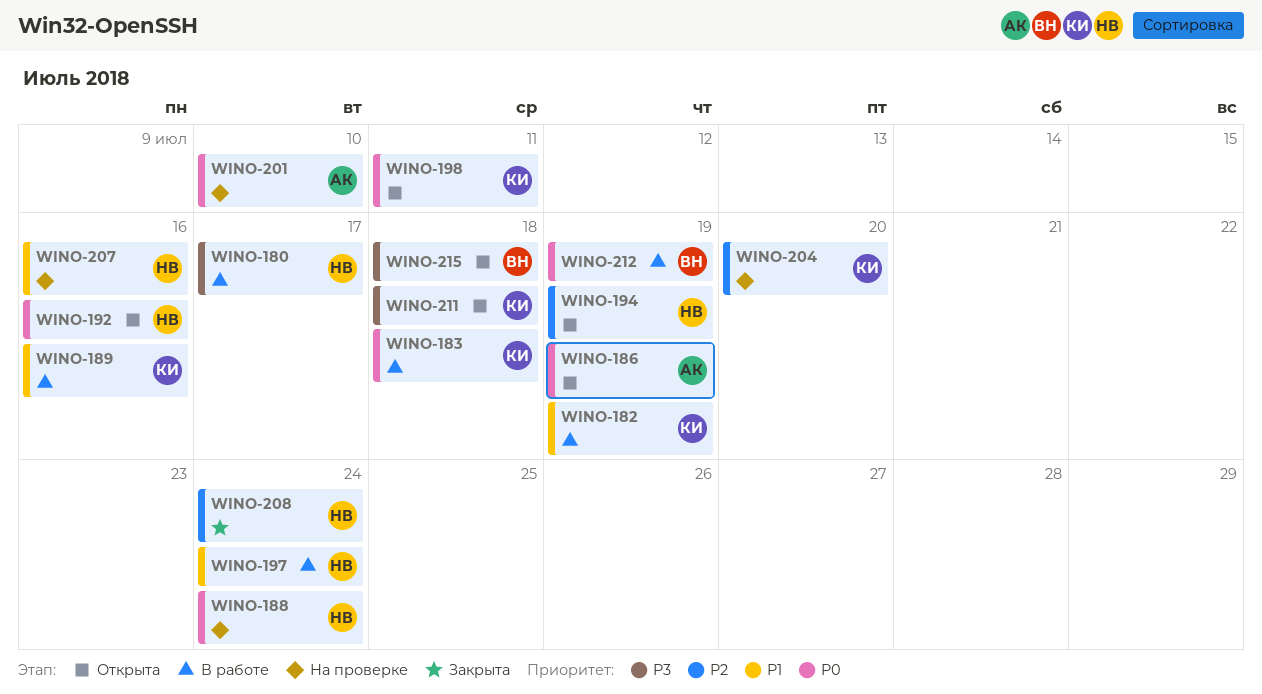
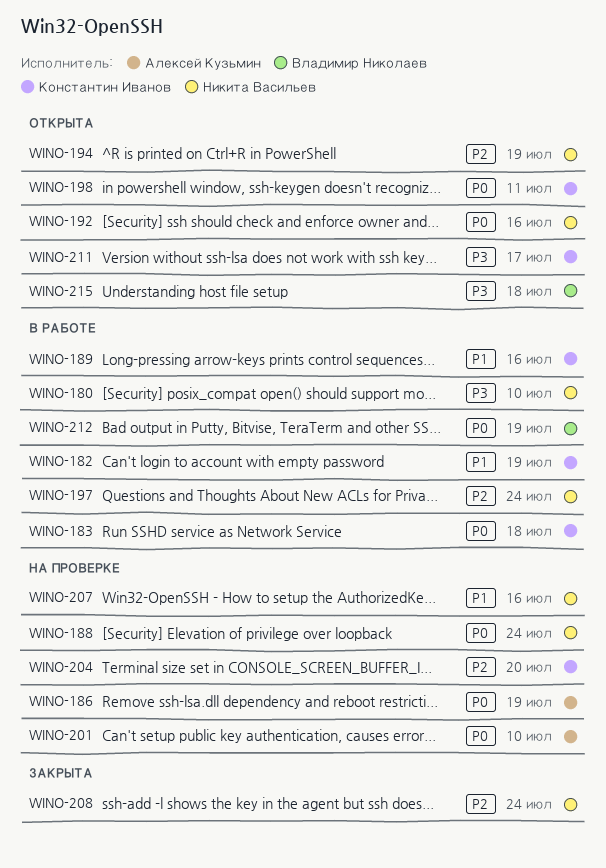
WINO-180, due: Jul 17 -> Jul 10
WINO-186, status: Открыта -> На проверке
WINO-197, priority: P1 -> P2
WINO-211, due: Jul 18 -> Jul 17

